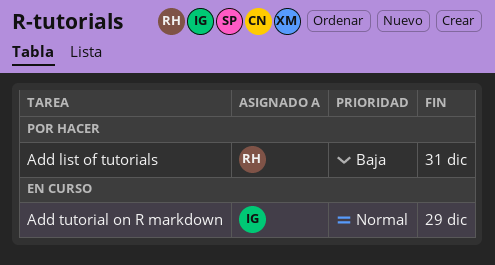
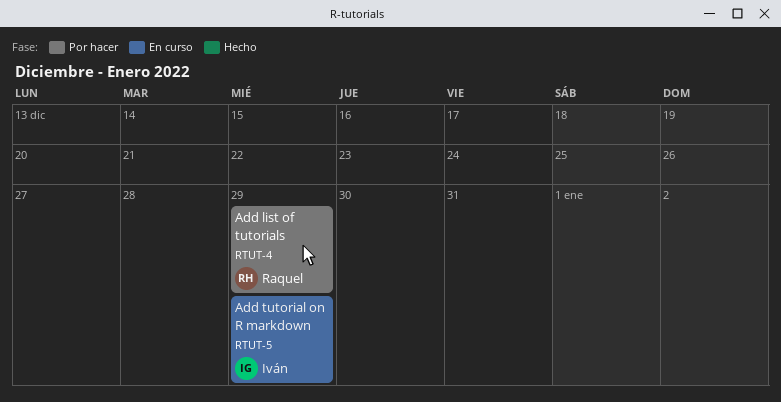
Add list of tutorials, due: Dec 31 -> Dec 29

